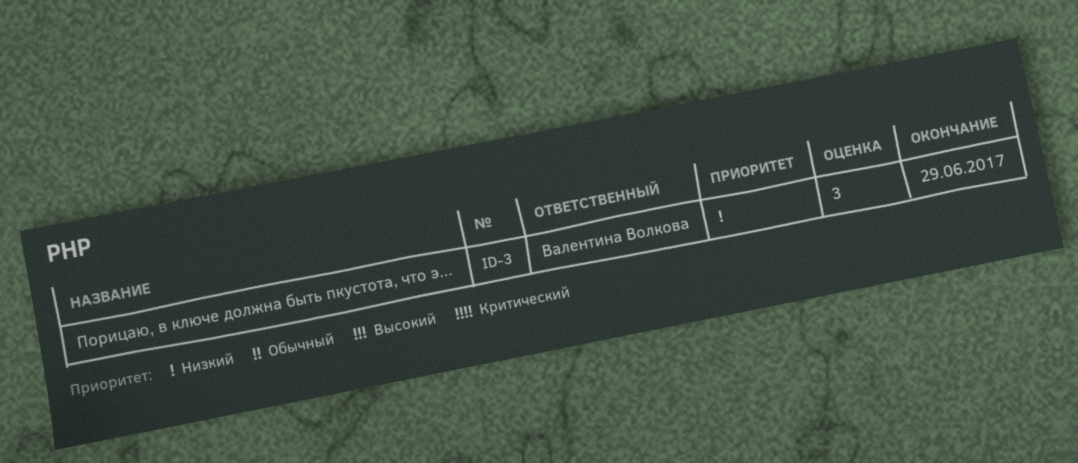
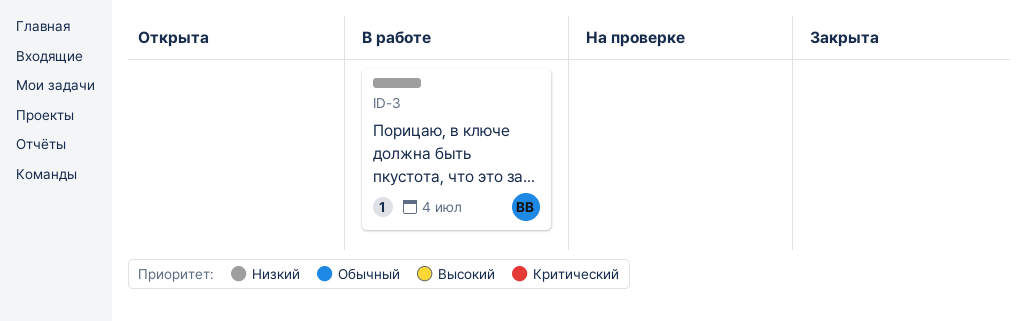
ID-3, estimate: 3 -> 1
ID-3, due: Jun 29 -> Jul 4

